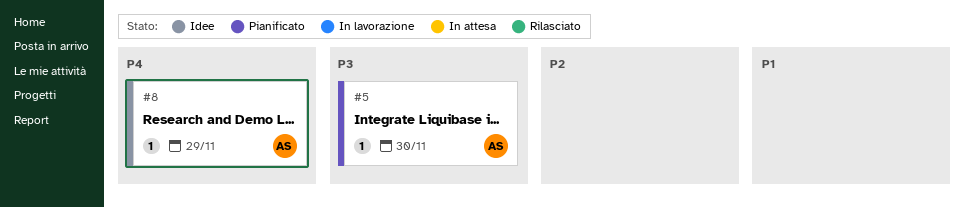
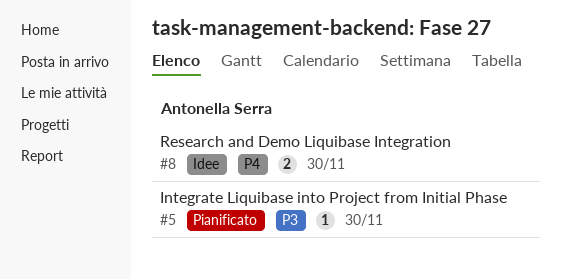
#8, estimate: 1 -> 2
#8, due: Nov 29 -> Nov 30

